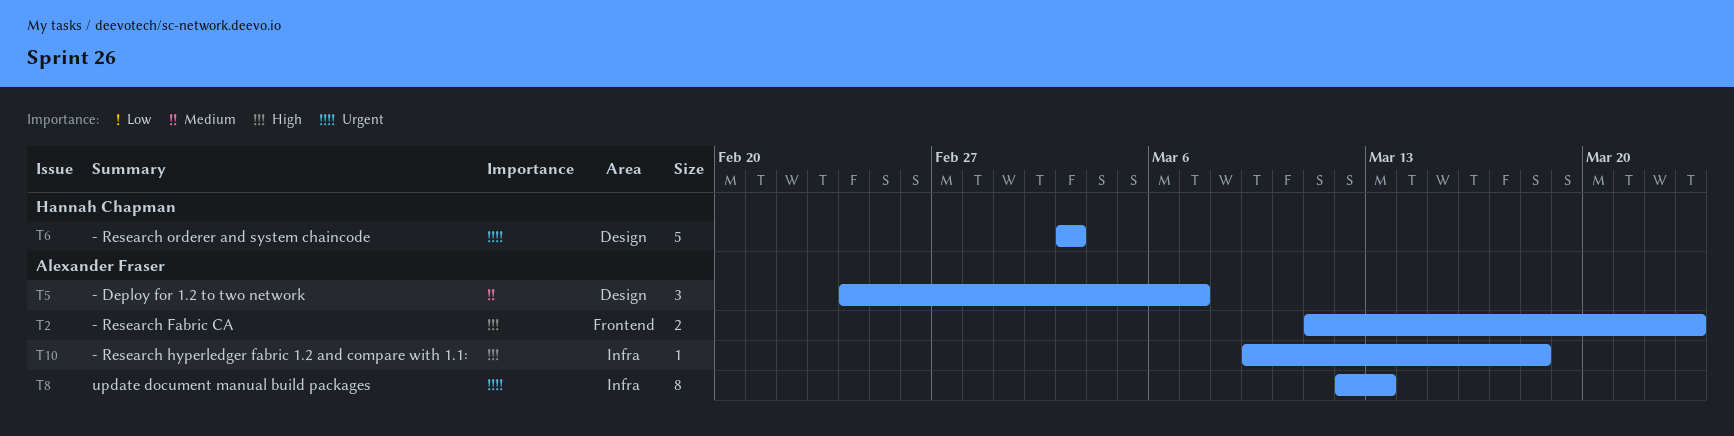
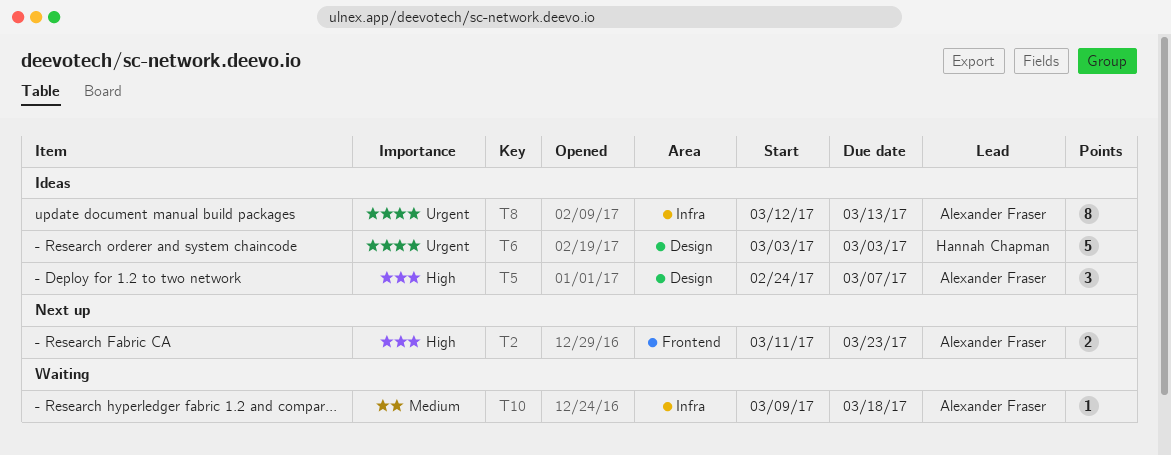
T5, priority: Medium -> High
T10, priority: High -> Medium

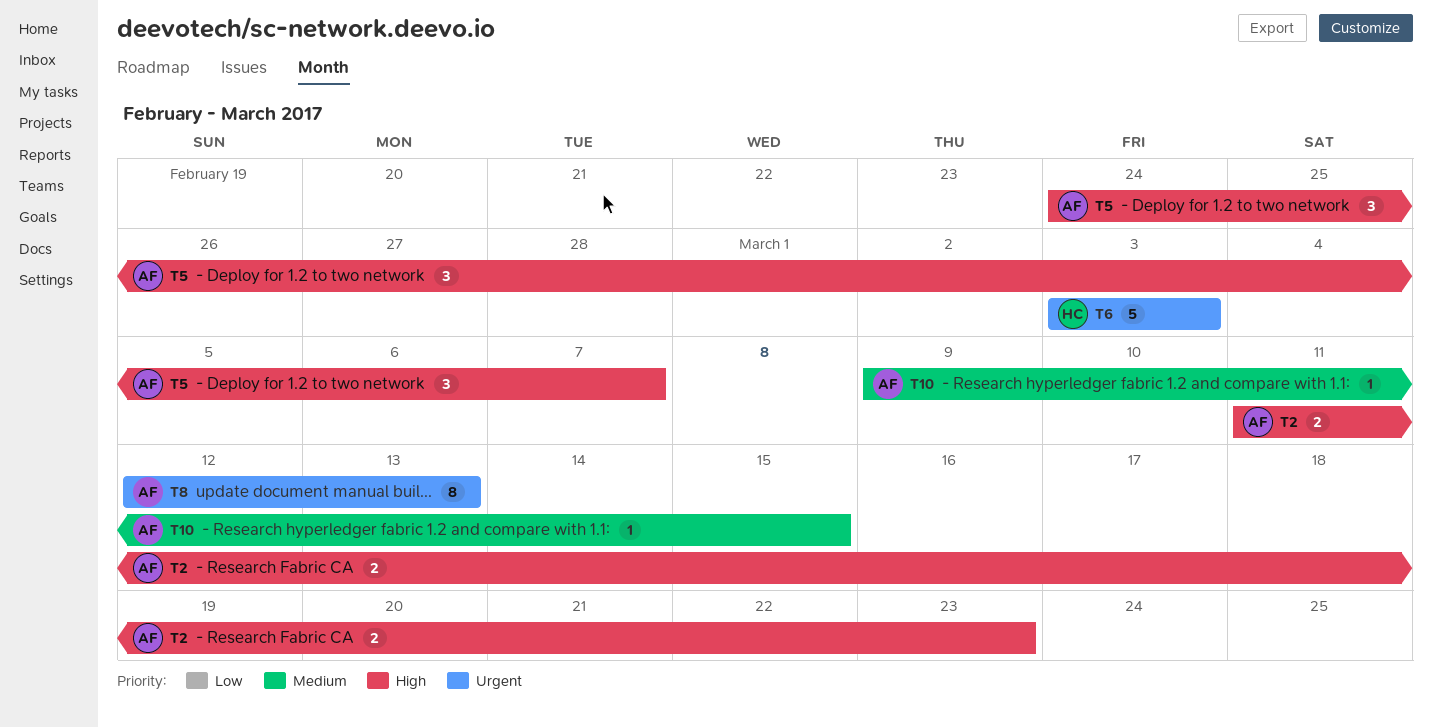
T10, due: Mar 18 -> Mar 15

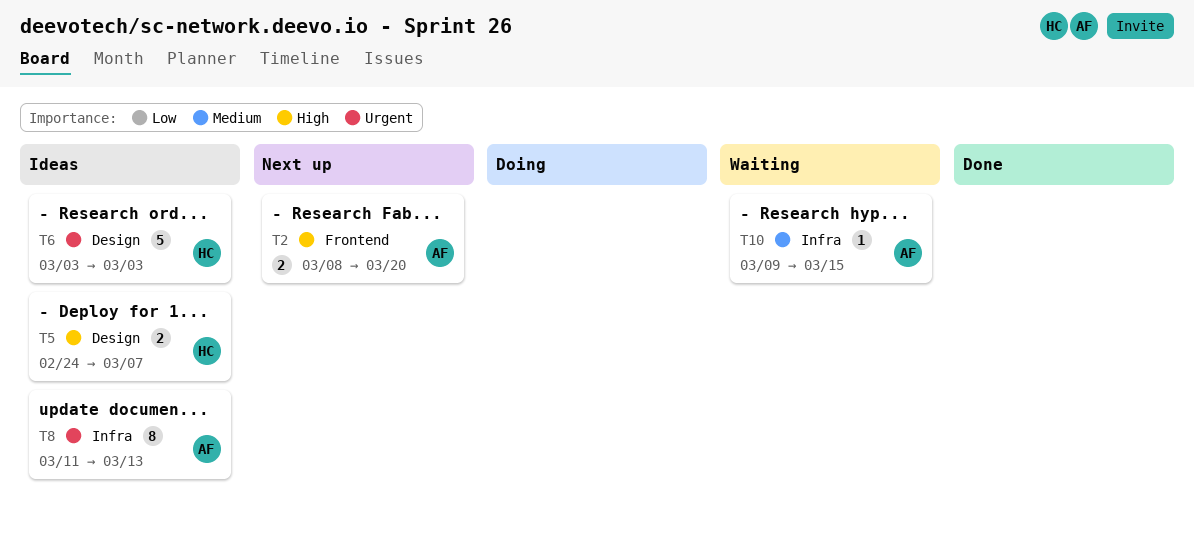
T2, start: Mar 11 -> Mar 8
T2, due: Mar 23 -> Mar 20
T5, owner: AF -> HC
T5, estimate: 3 -> 2
T8, start: Mar 12 -> Mar 11

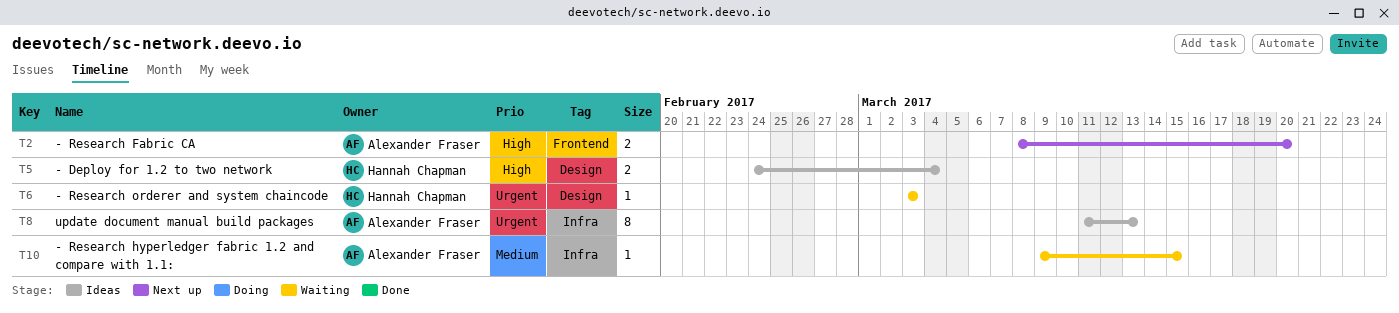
T5, due: Mar 7 -> Mar 4
T6, status: Ideas -> Waiting
T6, estimate: 5 -> 1

